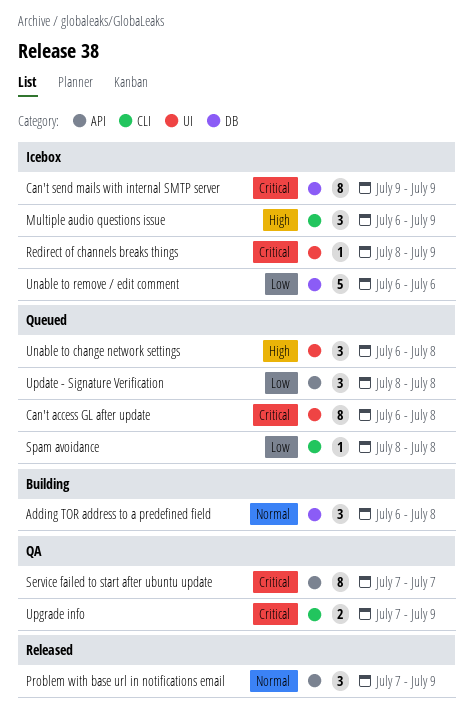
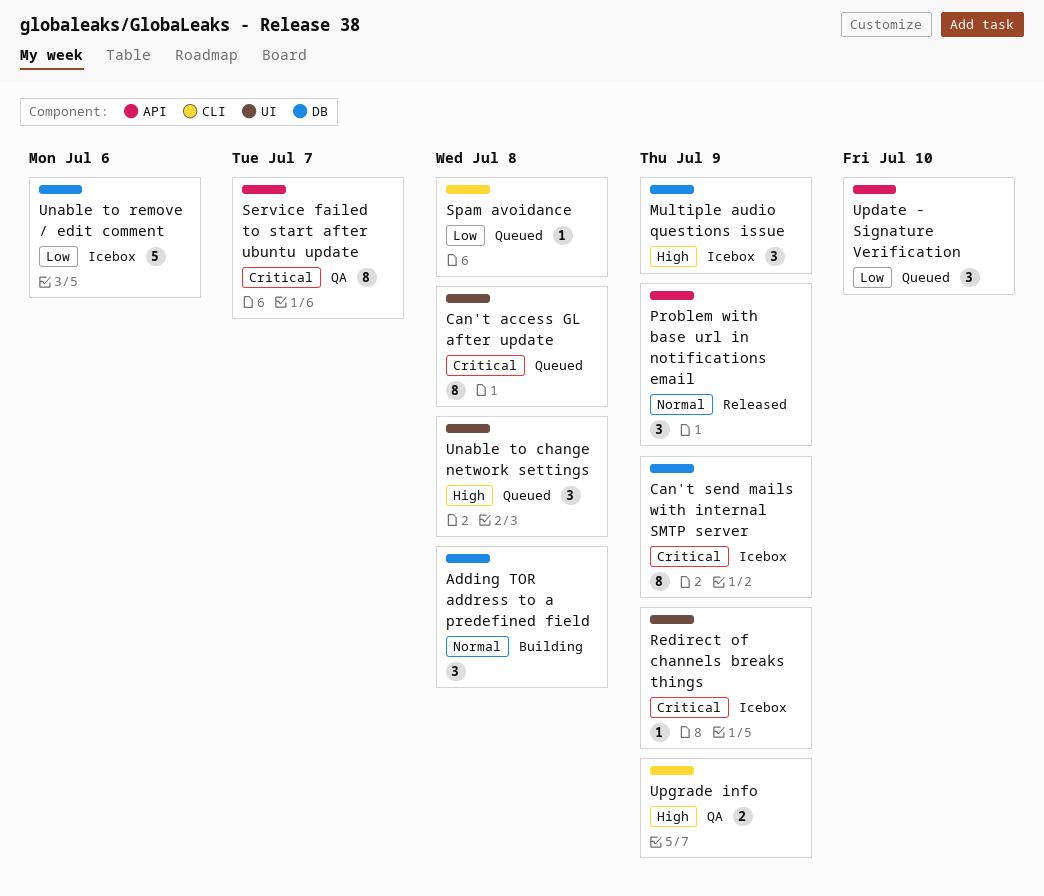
Multiple audio questions issue, label: CLI -> DB
Update - Signature Verification, due: Jul 8 -> Jul 10
Upgrade info, priority: Critical -> High

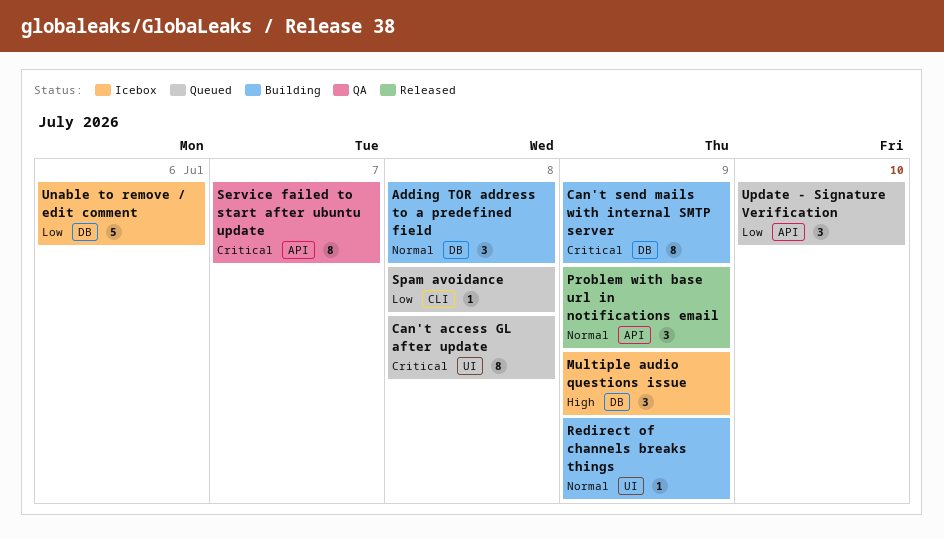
Can't send mails with internal SMTP server, status: Icebox -> Building
Redirect of channels breaks things, status: Icebox -> Building
Redirect of channels breaks things, priority: Critical -> Normal
Unable to change network settings: present -> none
Upgrade info: present -> none

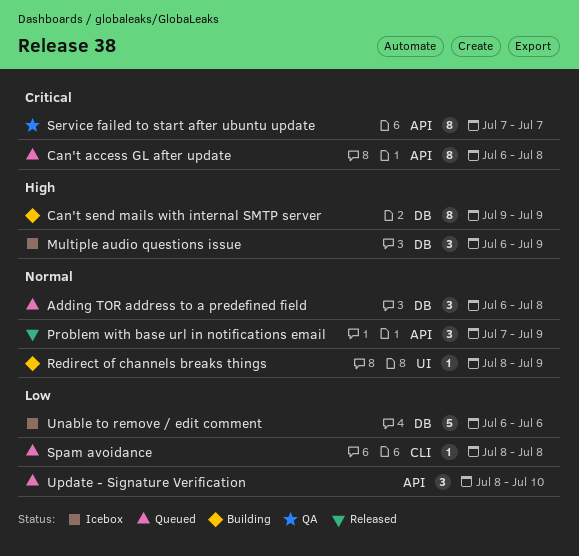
Adding TOR address to a predefined field, status: Building -> Queued
Can't access GL after update, label: UI -> API
Can't send mails with internal SMTP server, priority: Critical -> High

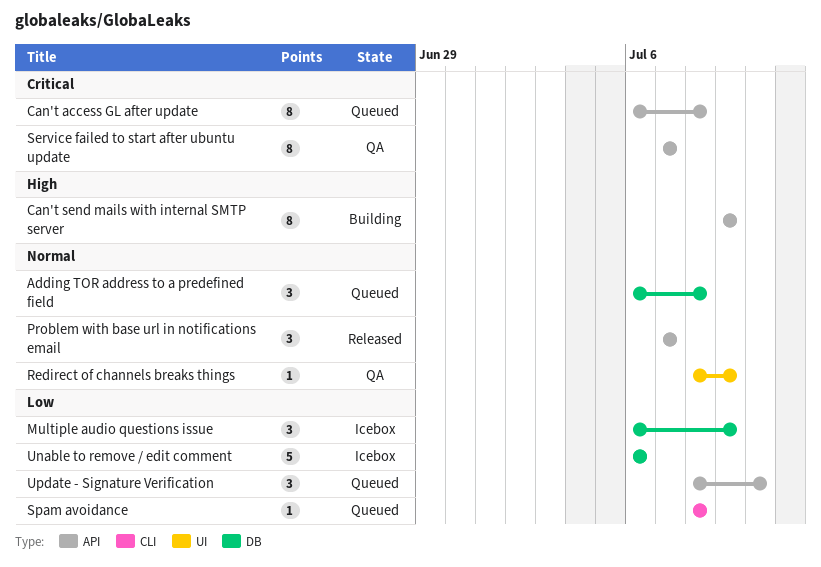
Can't send mails with internal SMTP server, label: DB -> API
Multiple audio questions issue, priority: High -> Low
Problem with base url in notifications email, due: Jul 9 -> Jul 7
Redirect of channels breaks things, status: Building -> QA

